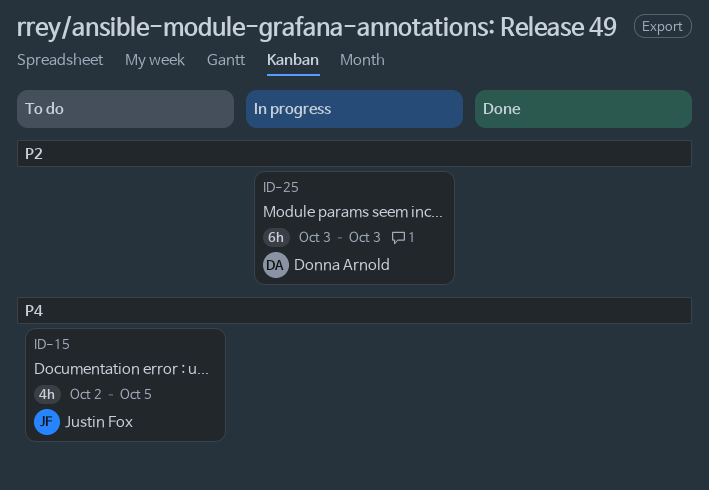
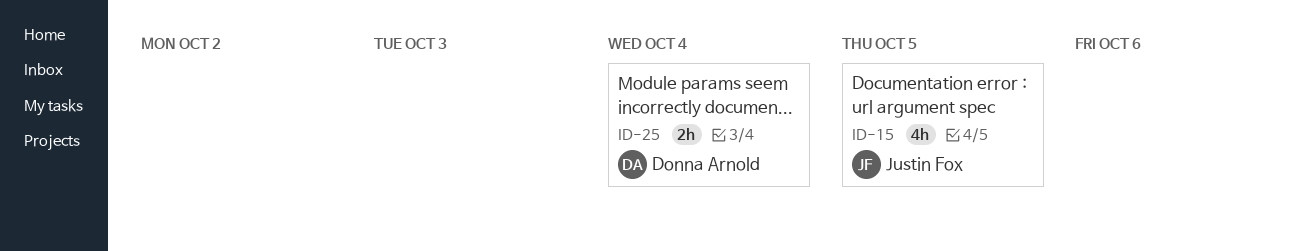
ID-25, estimate: 6h -> 2h
ID-25, due: Oct 3 -> Oct 4

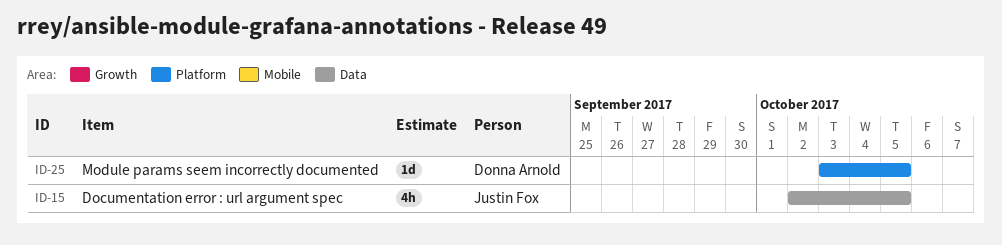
ID-25, estimate: 2h -> 1d
ID-25, due: Oct 4 -> Oct 5

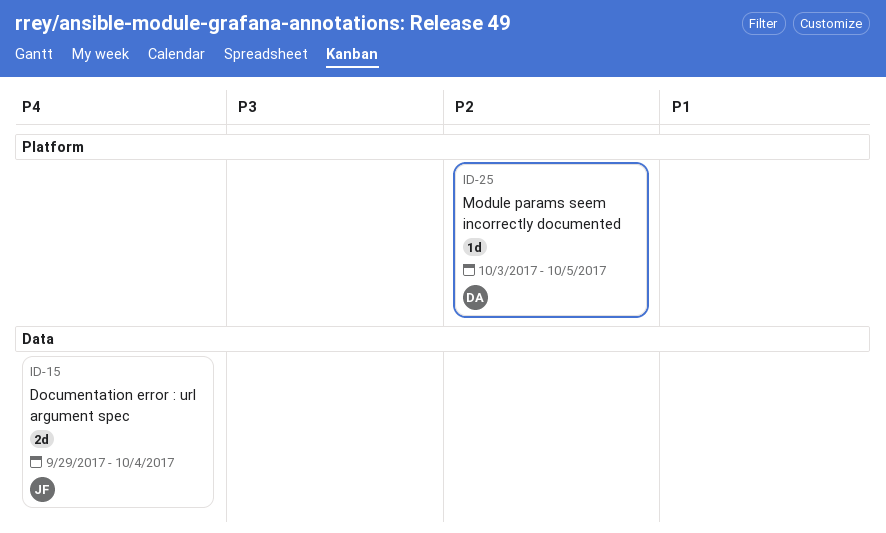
ID-15, estimate: 4h -> 2d
ID-15, start: Oct 2 -> Sep 29
ID-15, due: Oct 5 -> Oct 4

